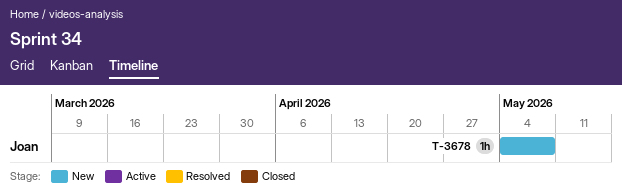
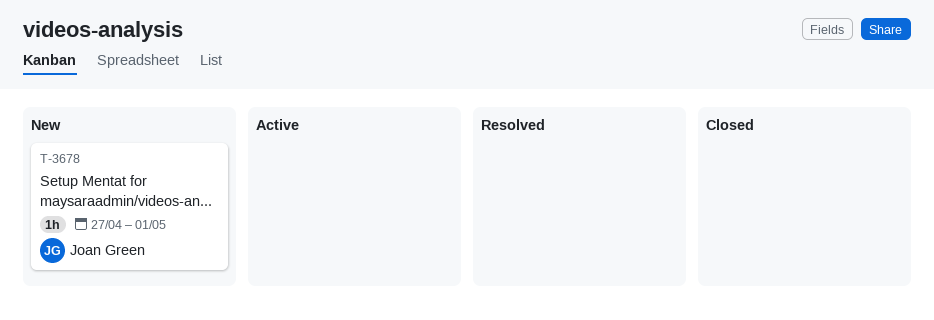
T-3678, start: May 4 -> Apr 27
T-3678, due: May 8 -> May 1

